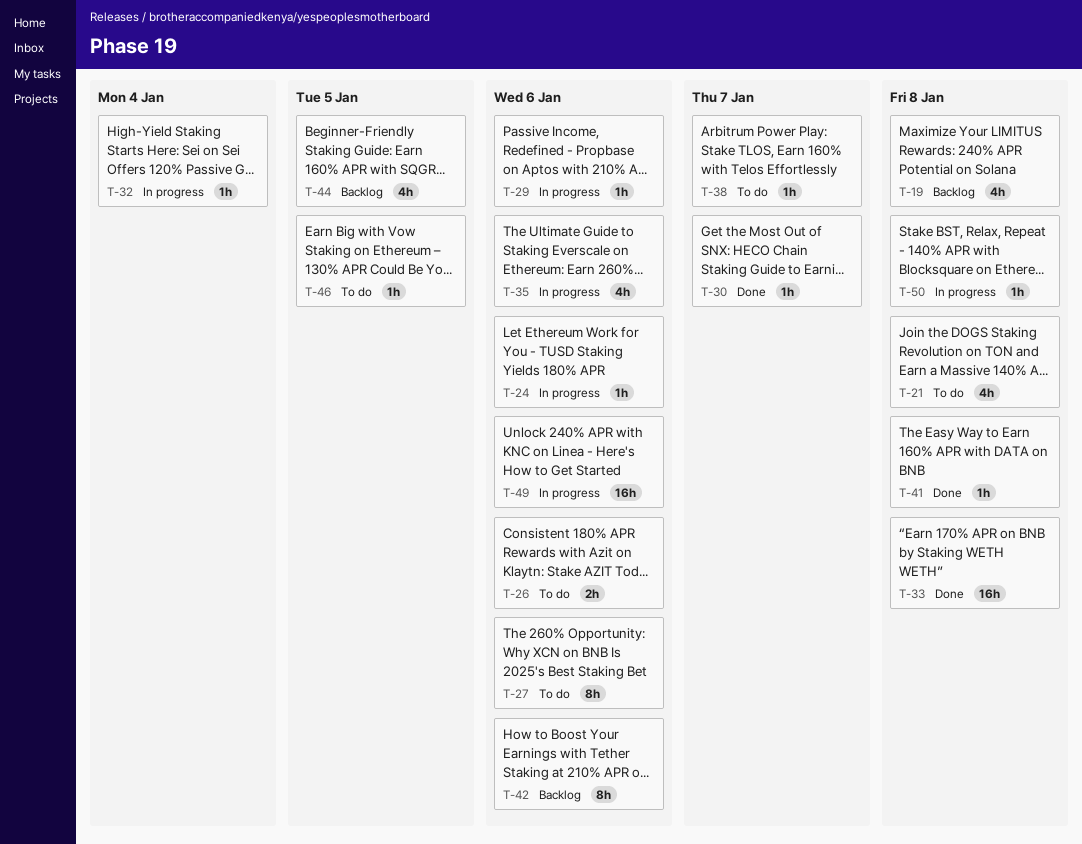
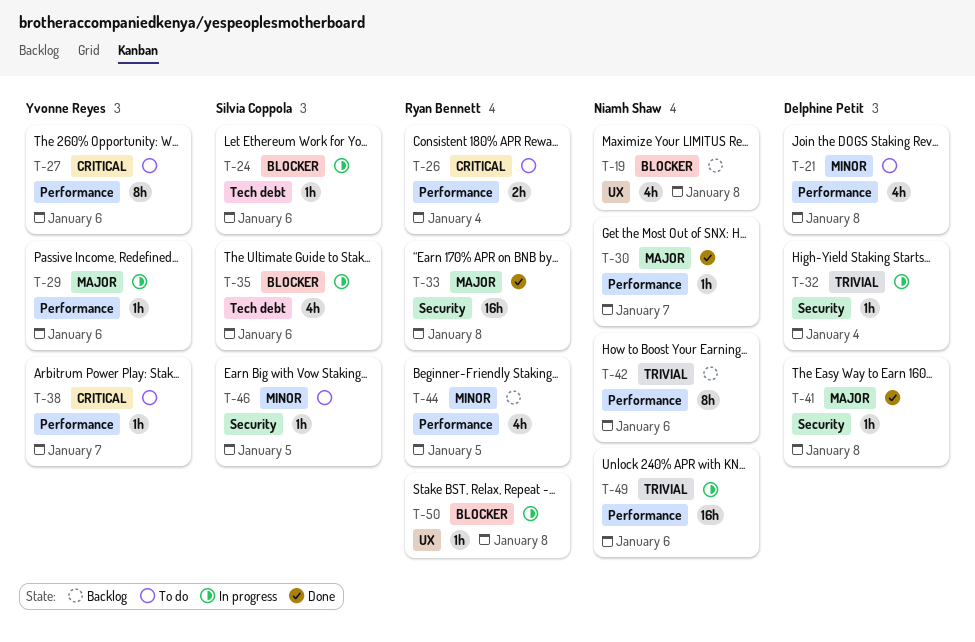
T-26, due: Jan 6 -> Jan 4

